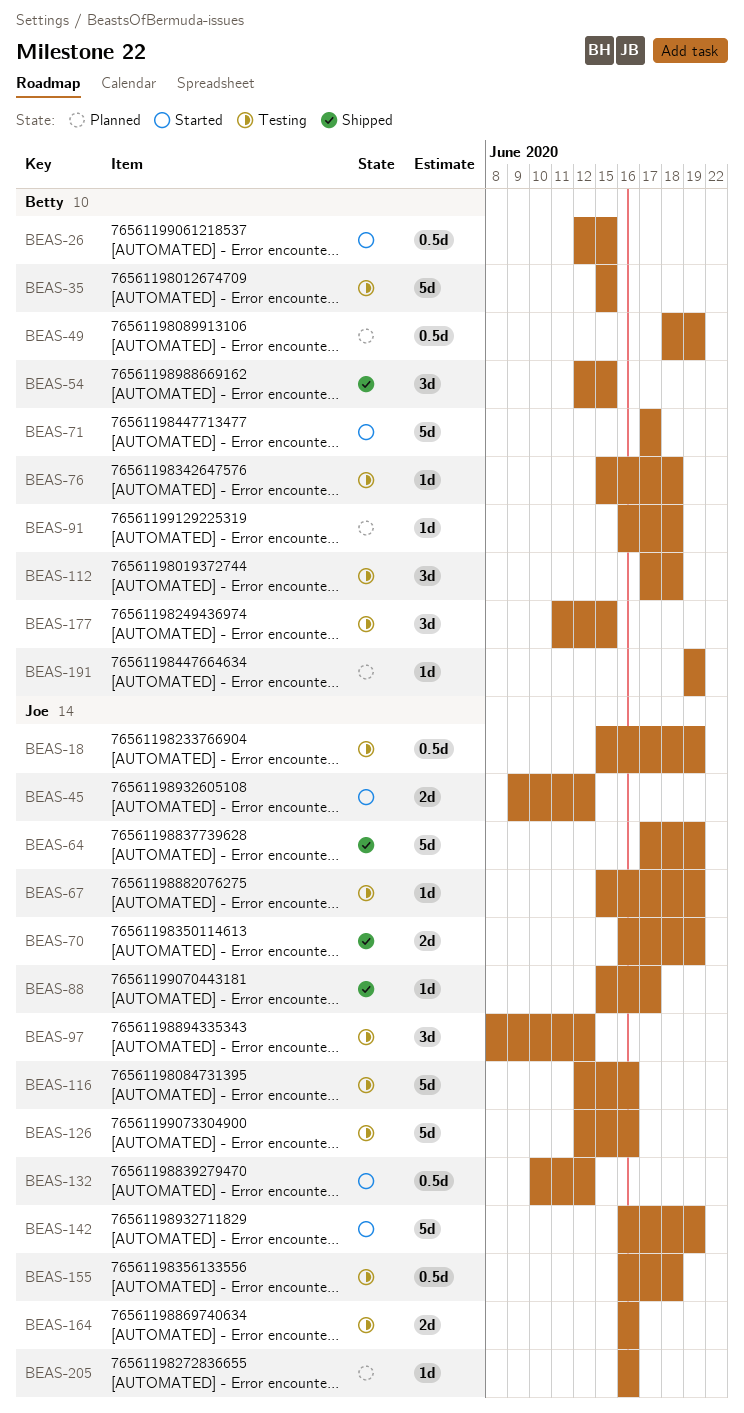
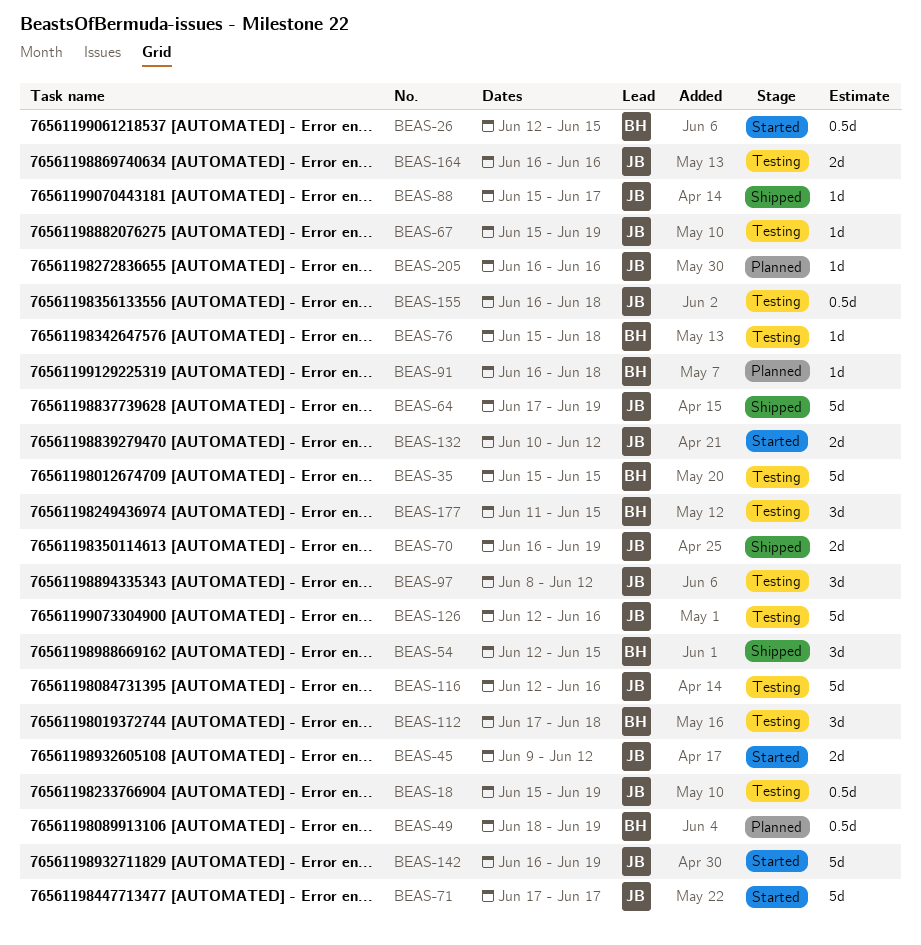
BEAS-71, owner: Betty -> Joe
BEAS-132, estimate: 0.5d -> 2d
BEAS-191: present -> none

